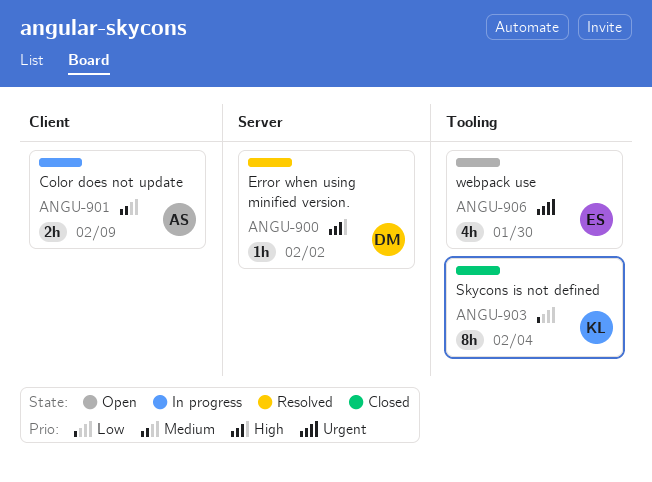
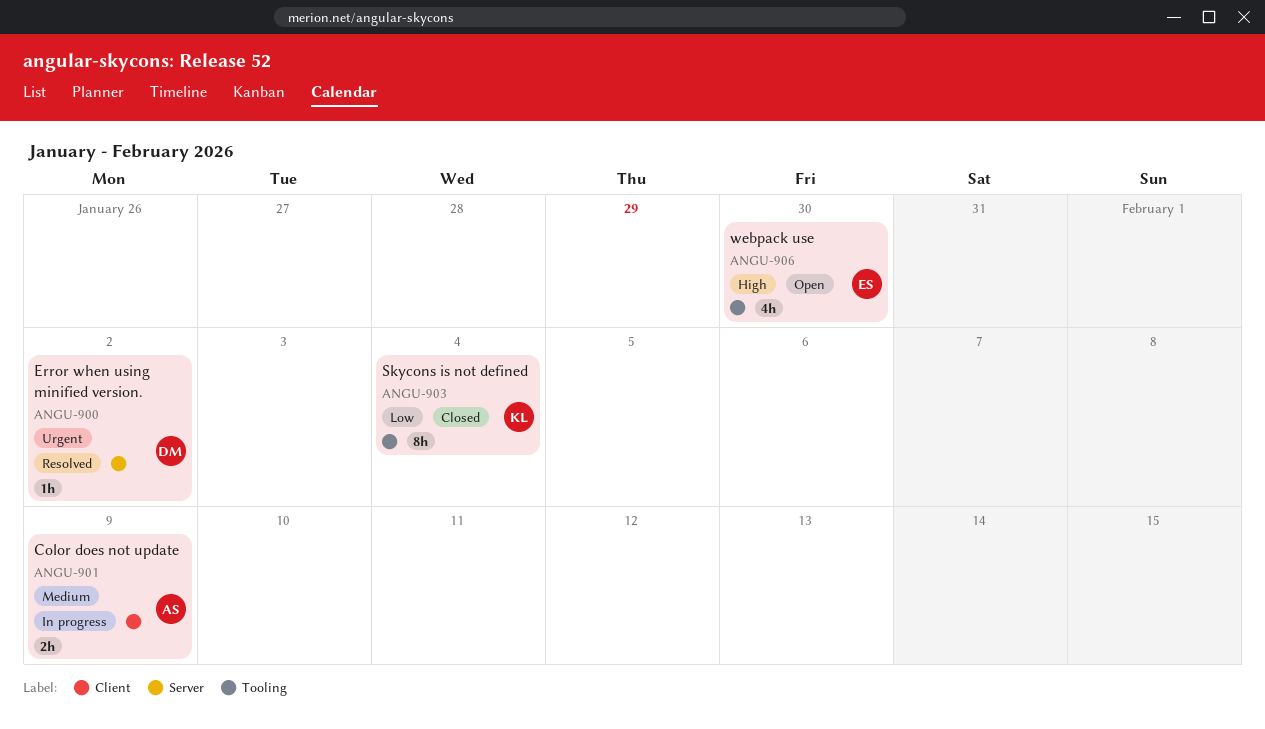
ANGU-900, priority: High -> Urgent
ANGU-906, priority: Urgent -> High

